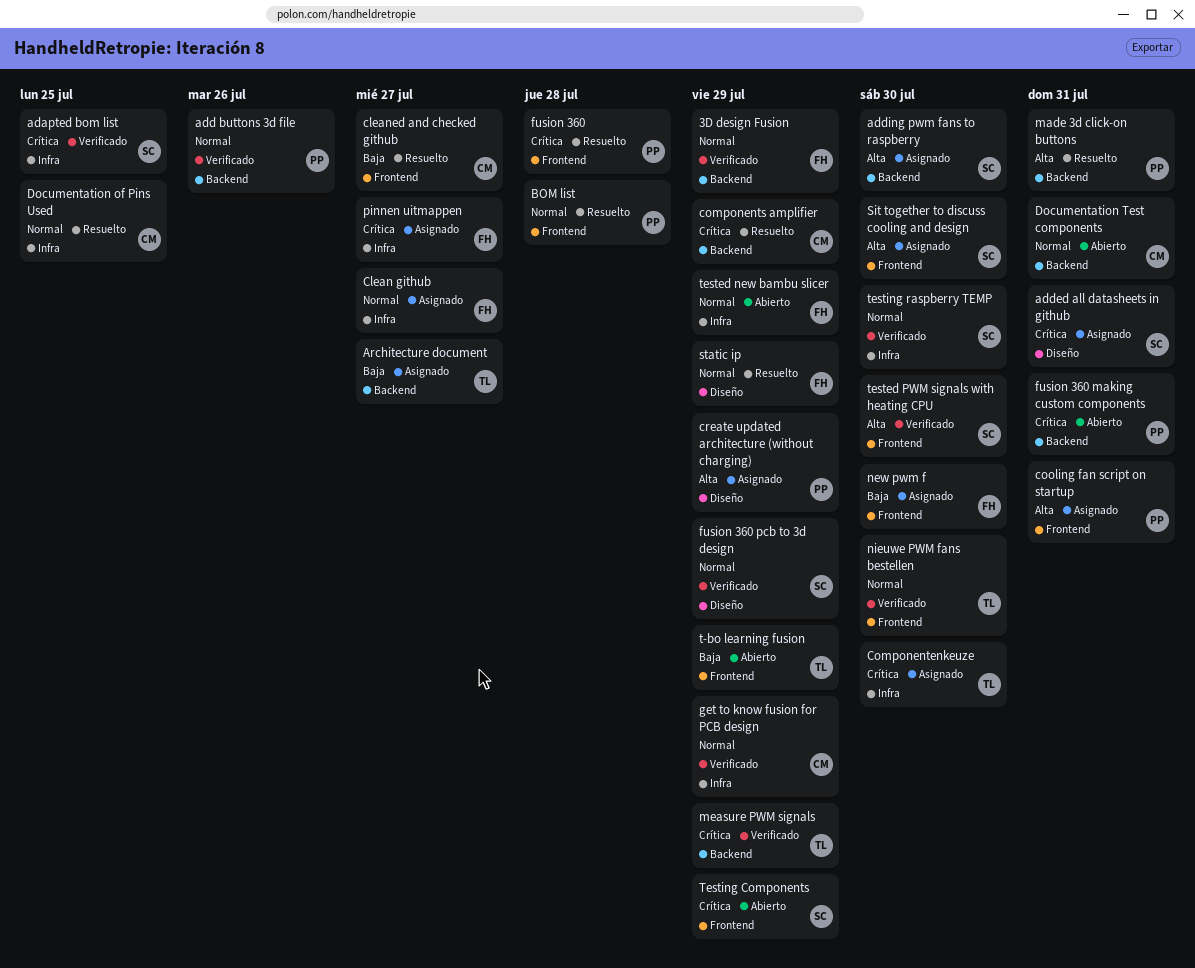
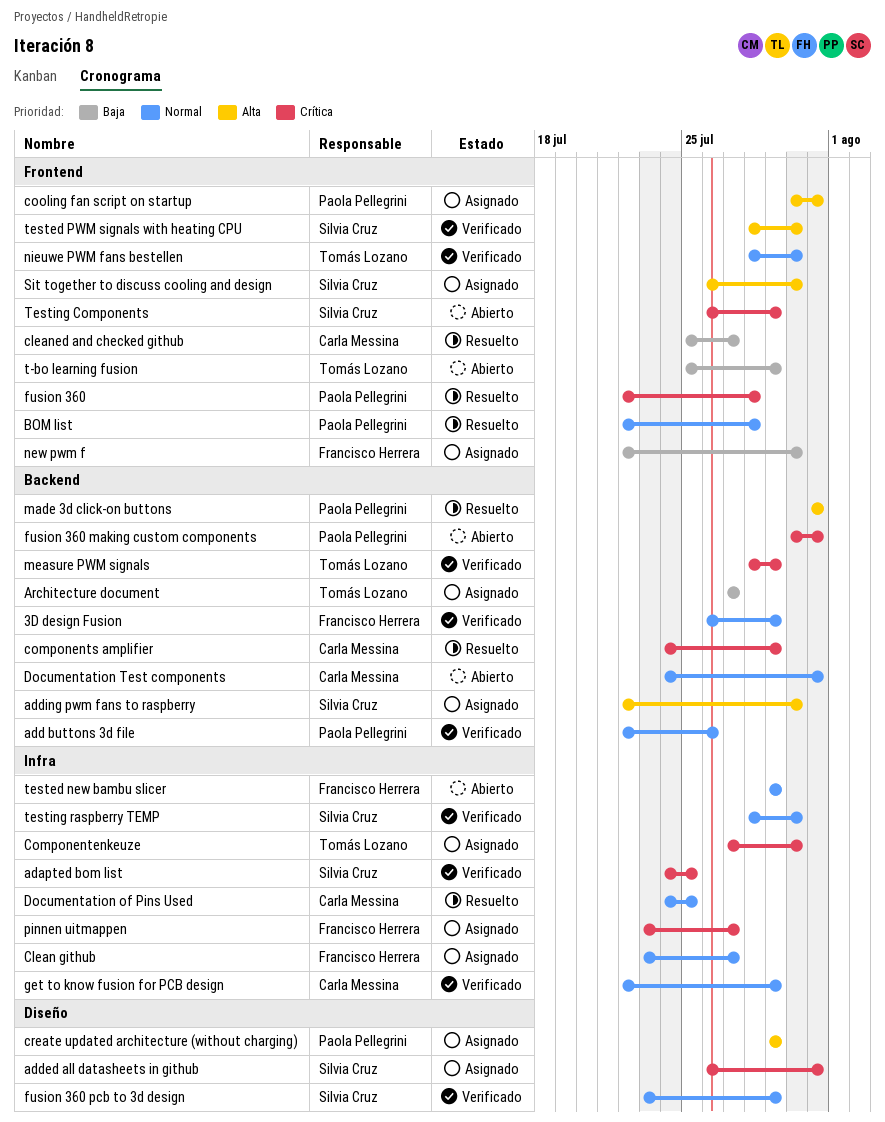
static ip: present -> none

